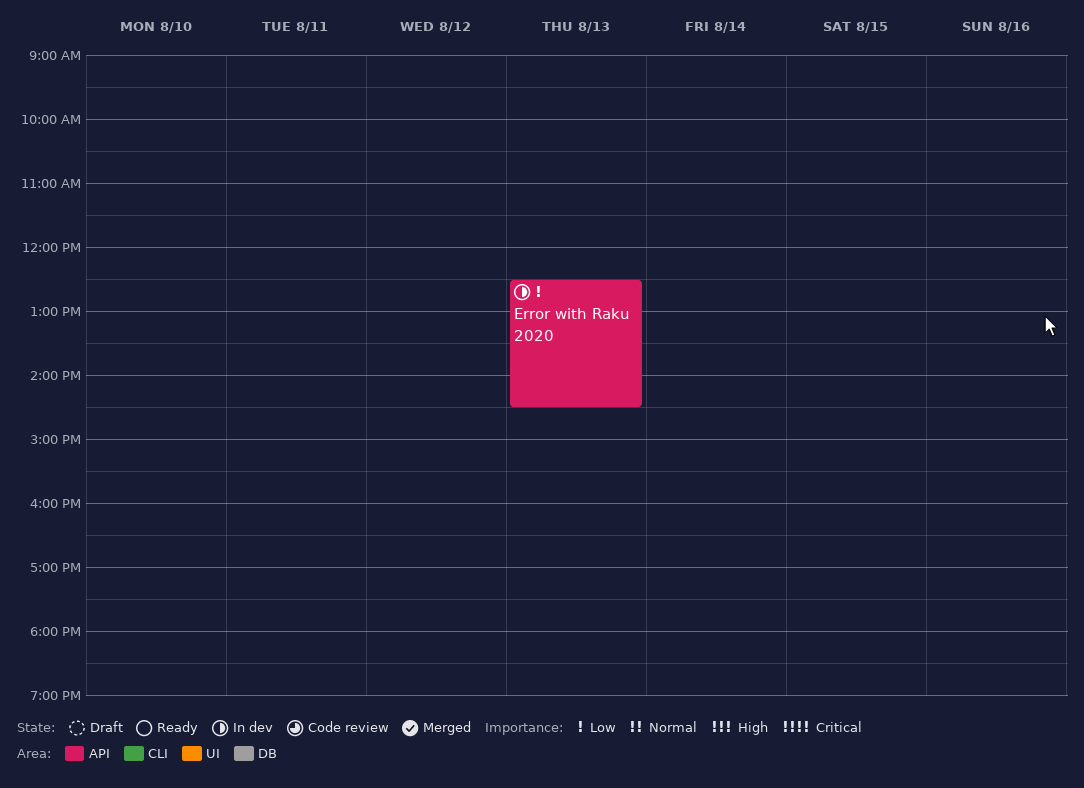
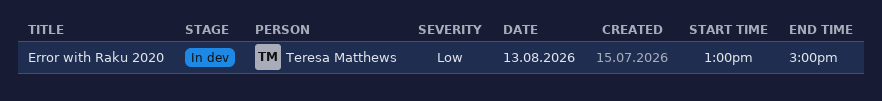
Error with Raku 2020, begins: 12:30 -> 13:00
Error with Raku 2020, ends: 14:30 -> 15:00

